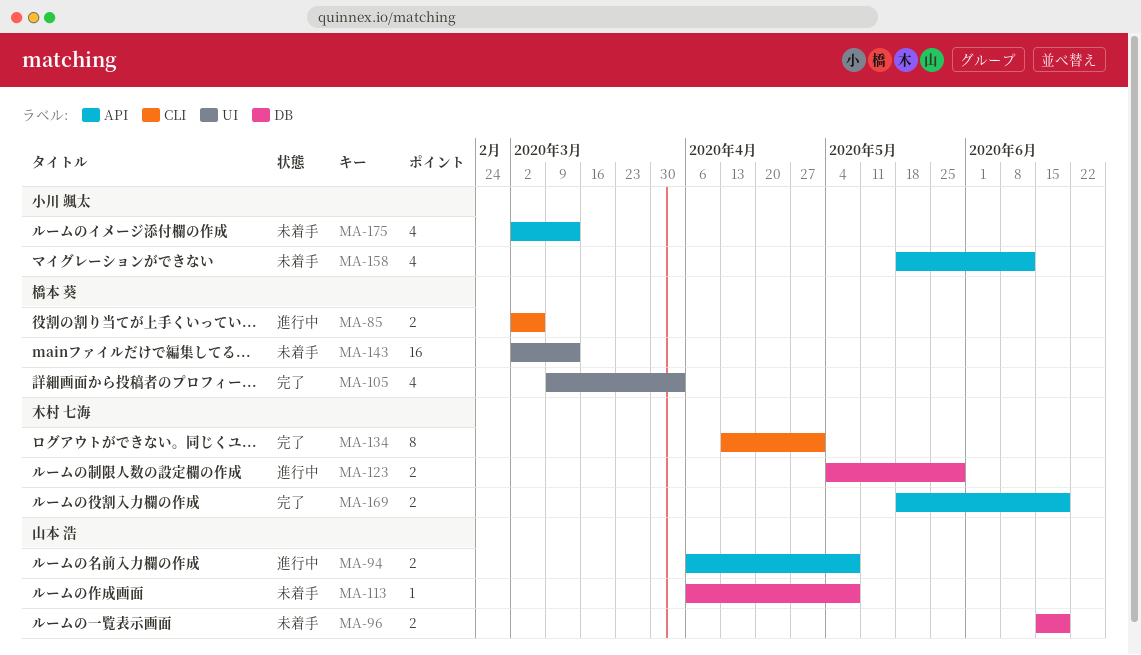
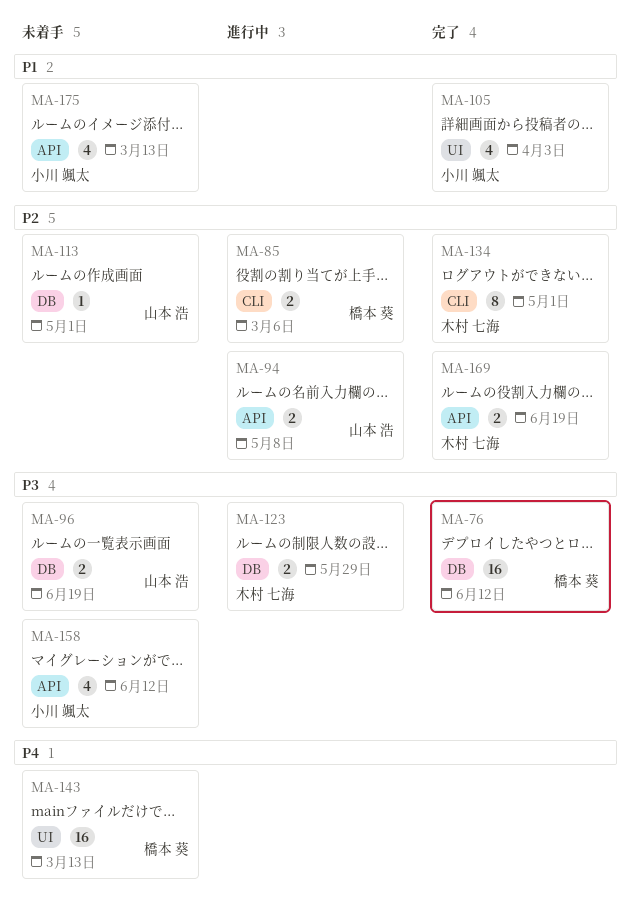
MA-76: none -> present
MA-105, owner: 橋本 葵 -> 小川 颯太
MA-113, due: May 8 -> May 1

